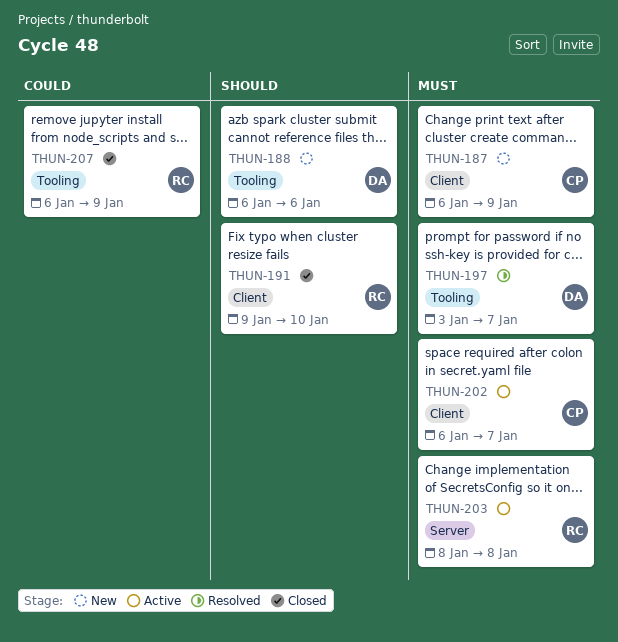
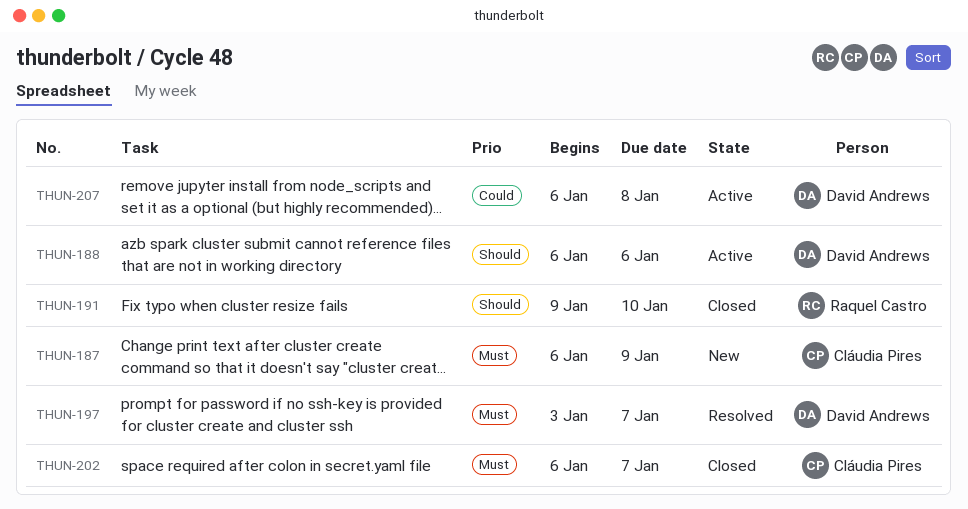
THUN-188, status: New -> Active
THUN-202, status: Active -> Closed
THUN-203: present -> none
THUN-207, status: Closed -> Active
THUN-207, owner: Raquel Castro -> David Andrews
THUN-207, due: Jan 9 -> Jan 8

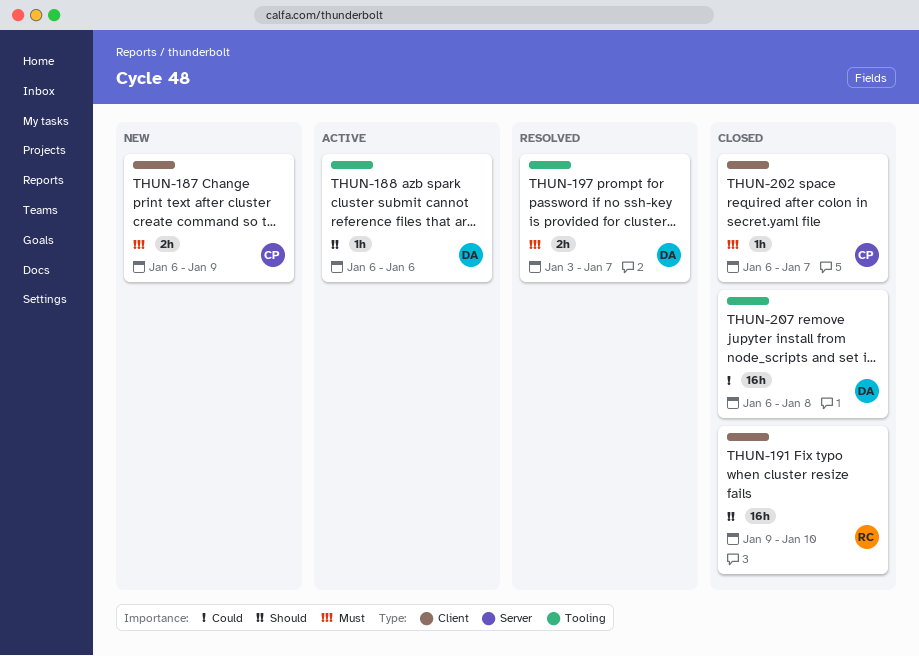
THUN-207, status: Active -> Closed

